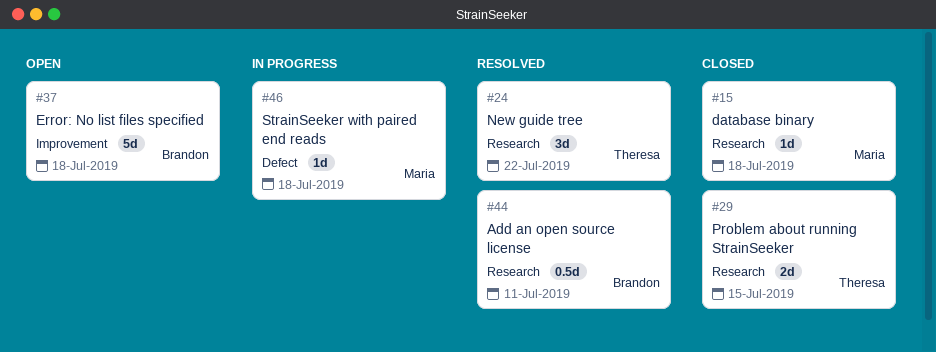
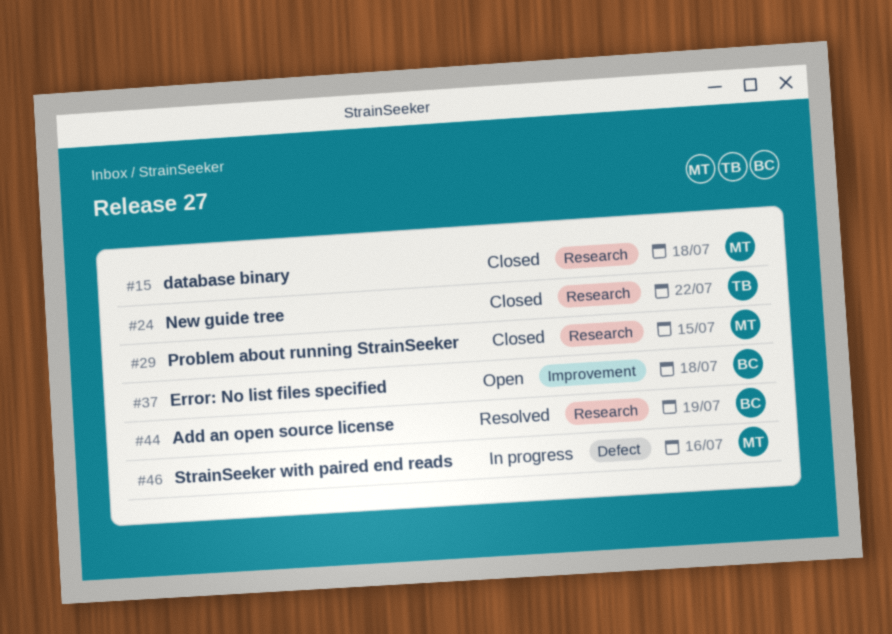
#24, status: Resolved -> Closed
#29, owner: Theresa -> Maria
#44, due: Jul 11 -> Jul 19
#46, due: Jul 18 -> Jul 16

